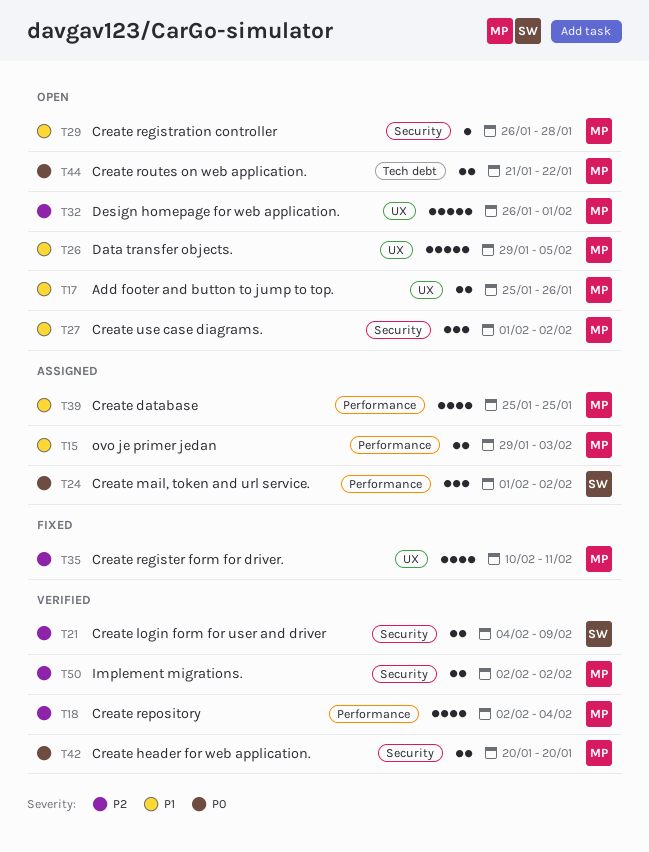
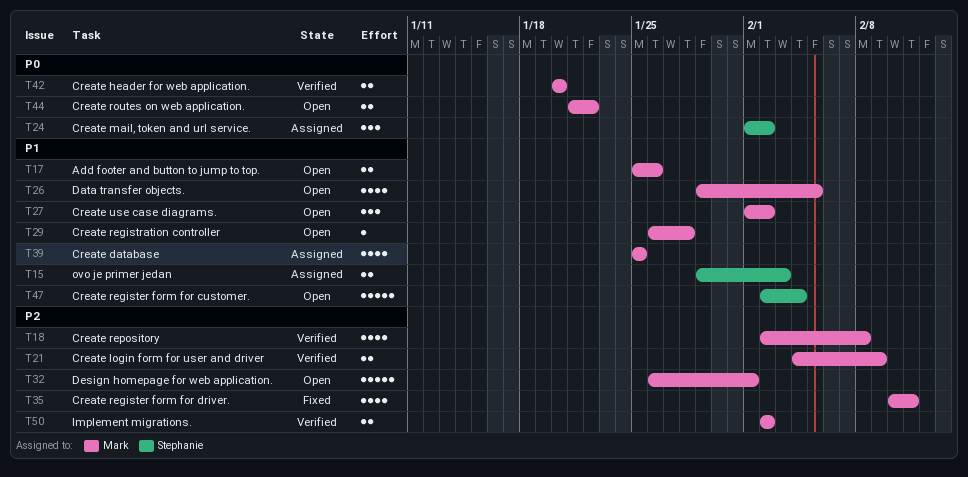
T15, owner: Mark -> Stephanie
T18, due: Feb 4 -> Feb 8
T21, owner: Stephanie -> Mark
T26, estimate: 5 -> 4
T47: none -> present

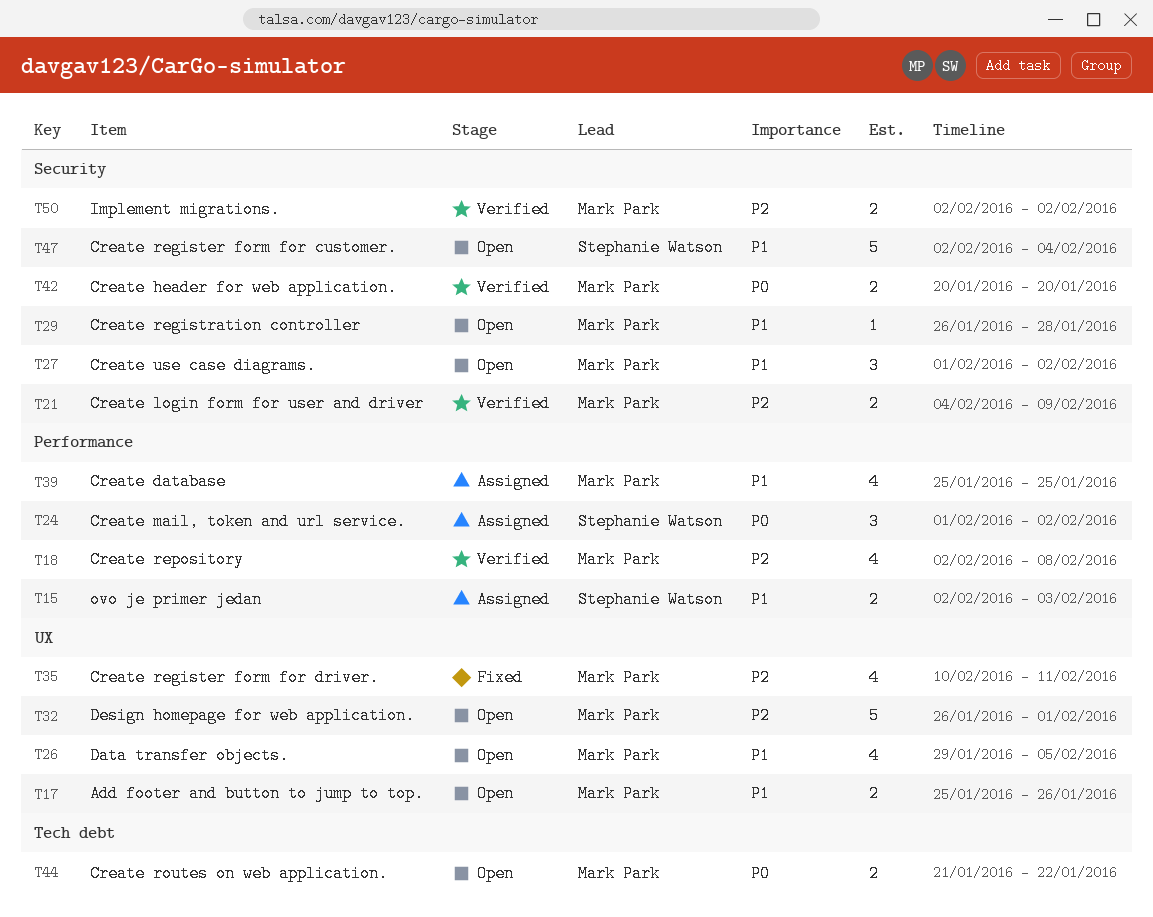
T15, start: Jan 29 -> Feb 2

